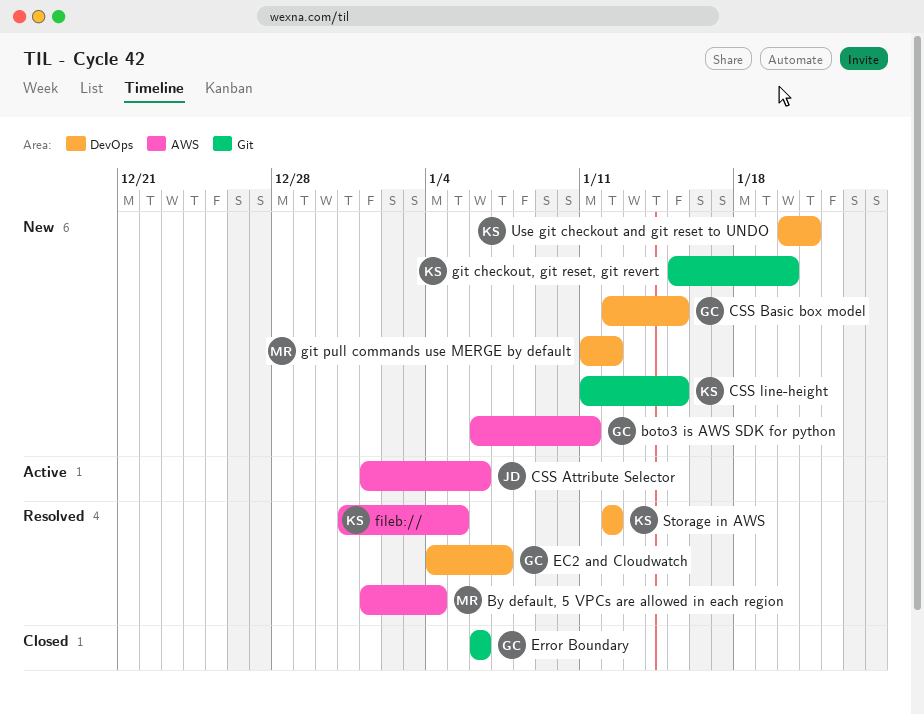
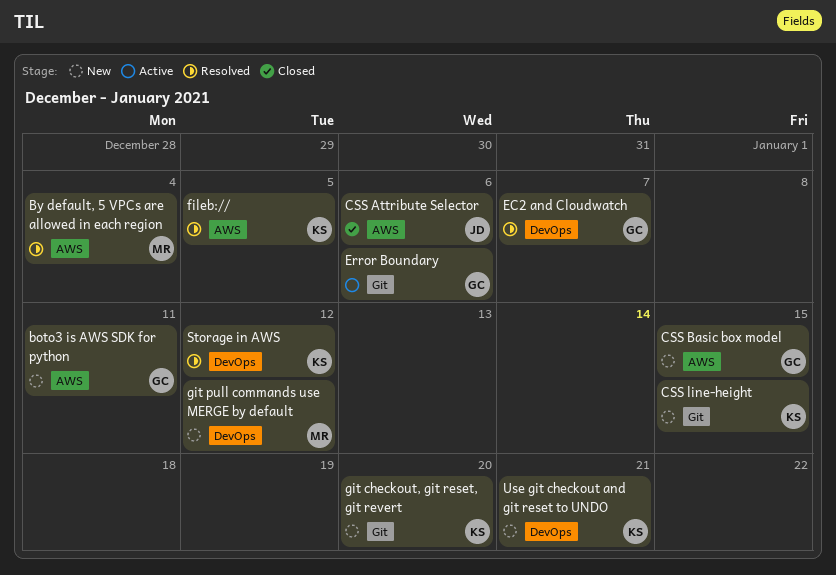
CSS Attribute Selector, status: Active -> Closed
CSS Basic box model, label: DevOps -> AWS
Error Boundary, status: Closed -> Active

